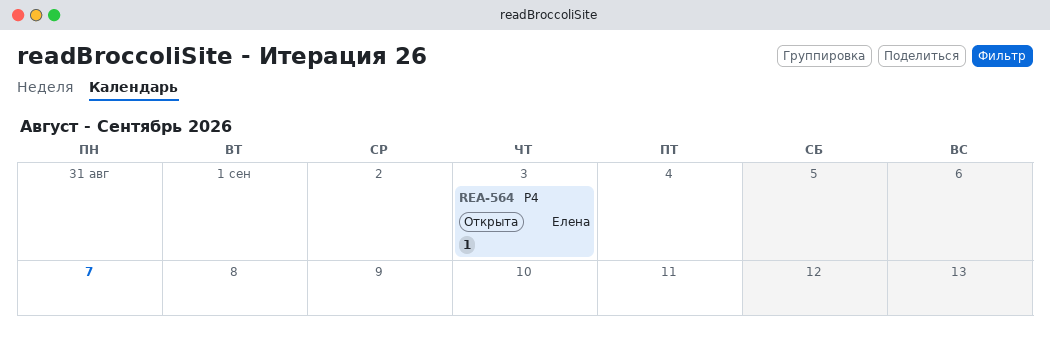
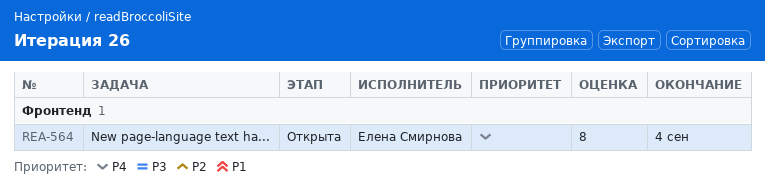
REA-564, estimate: 1 -> 8
REA-564, due: Sep 3 -> Sep 4

